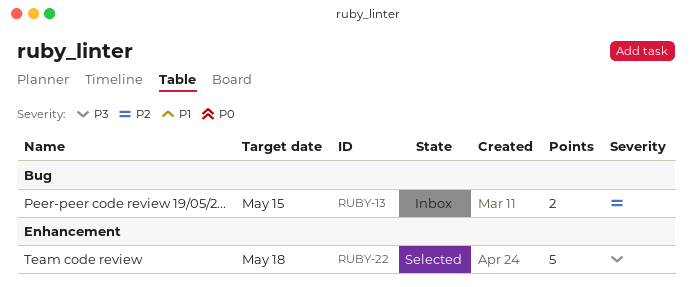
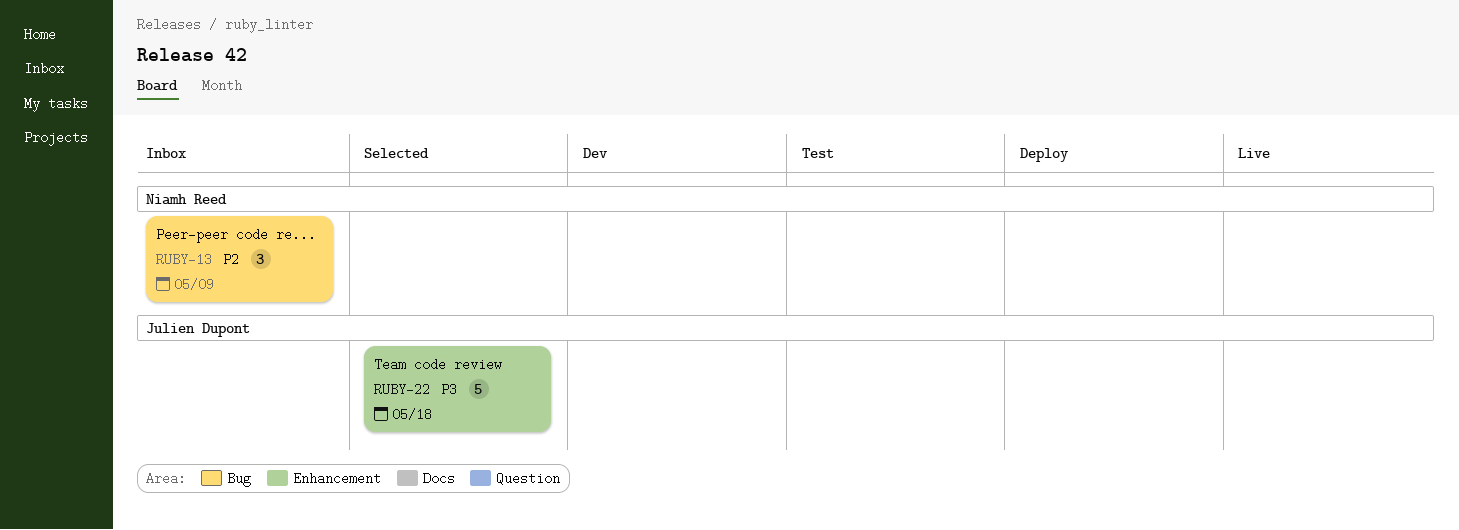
RUBY-13, estimate: 2 -> 3
RUBY-13, due: May 15 -> May 9

